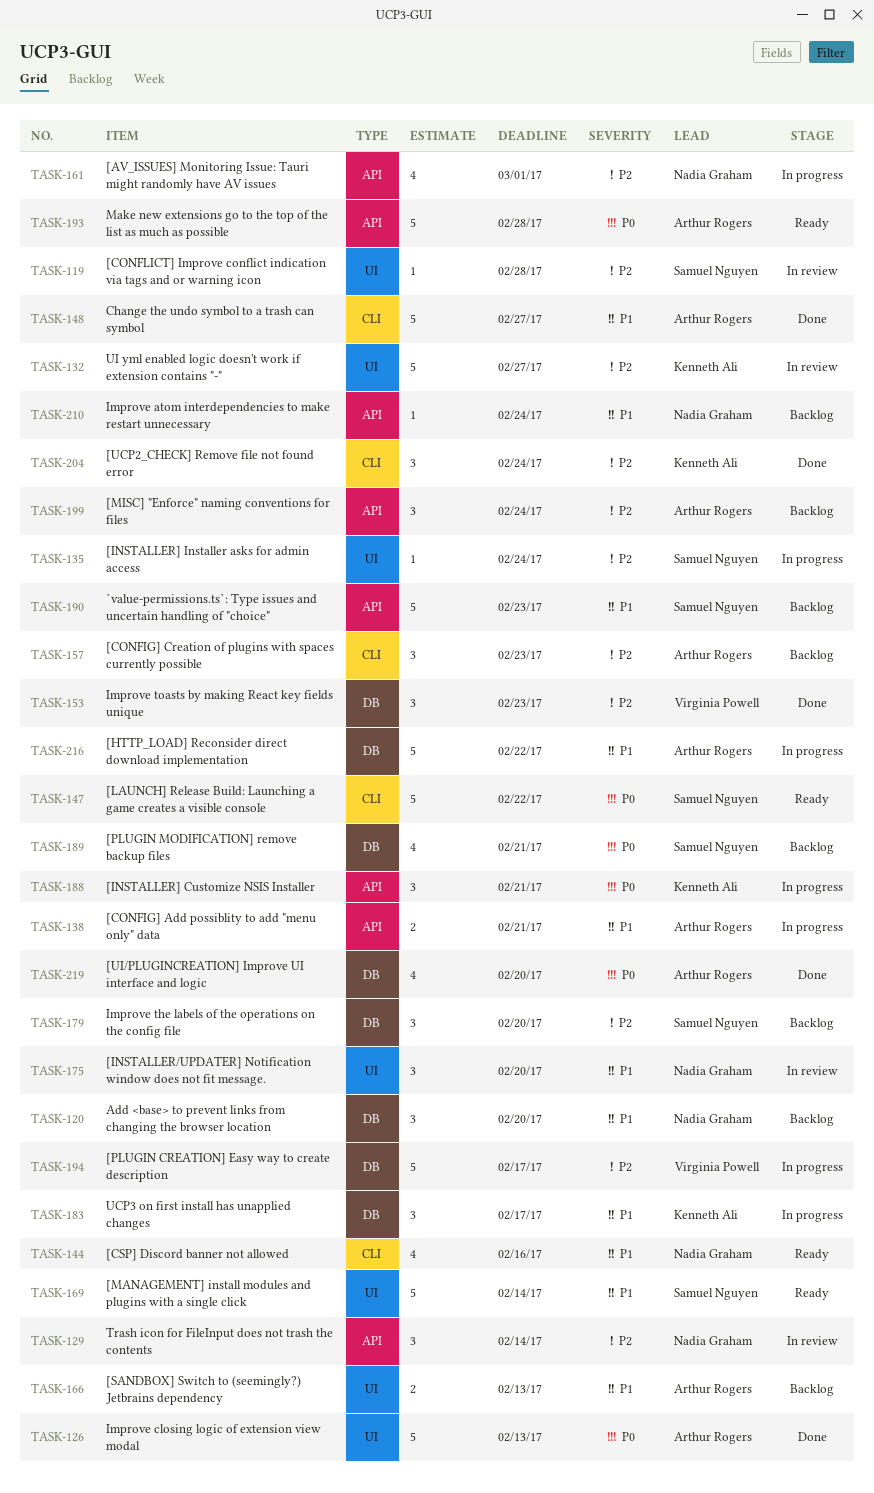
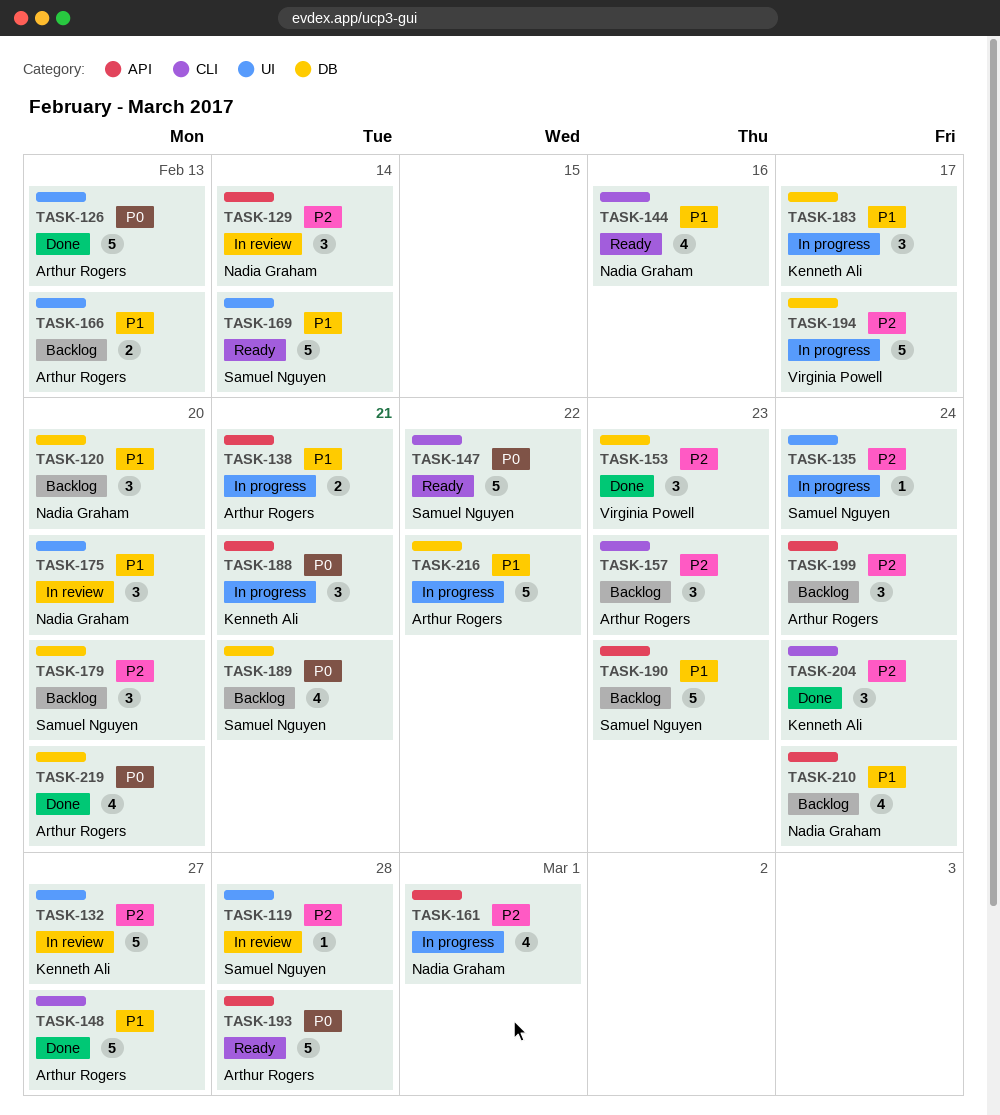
TASK-210, estimate: 1 -> 4

